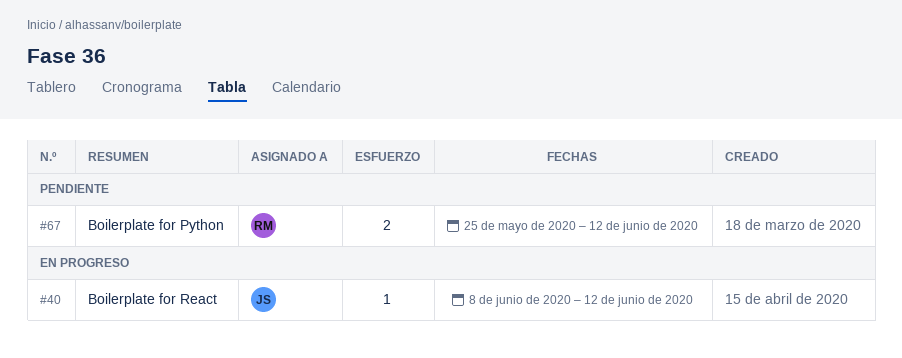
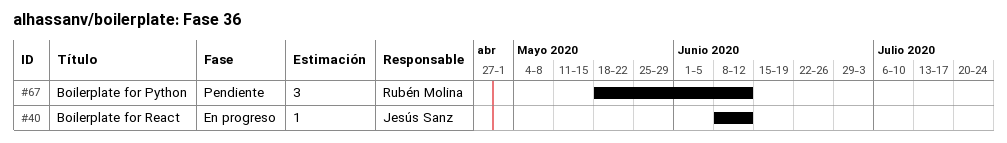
#67, estimate: 2 -> 3
#67, start: May 25 -> May 18

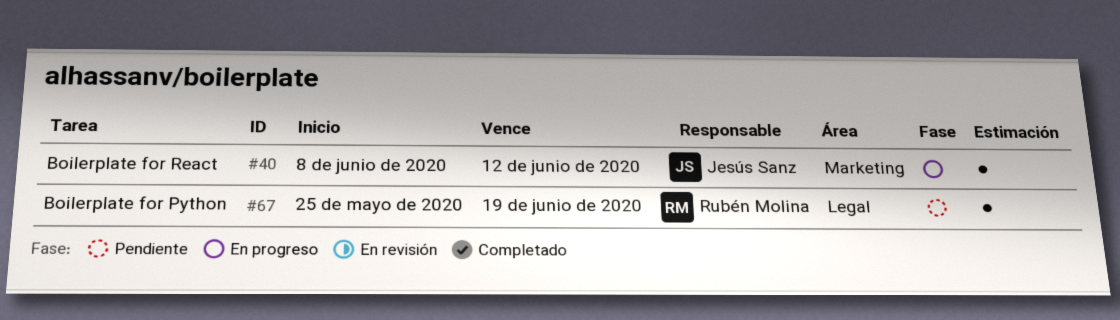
#67, estimate: 3 -> 1
#67, start: May 18 -> May 25
#67, due: Jun 12 -> Jun 19

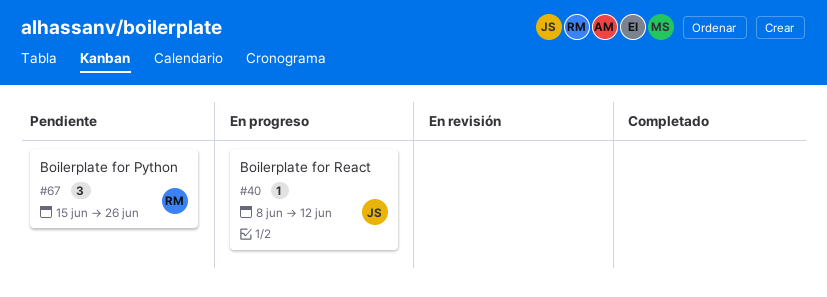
#67, estimate: 1 -> 3
#67, start: May 25 -> Jun 15
#67, due: Jun 19 -> Jun 26

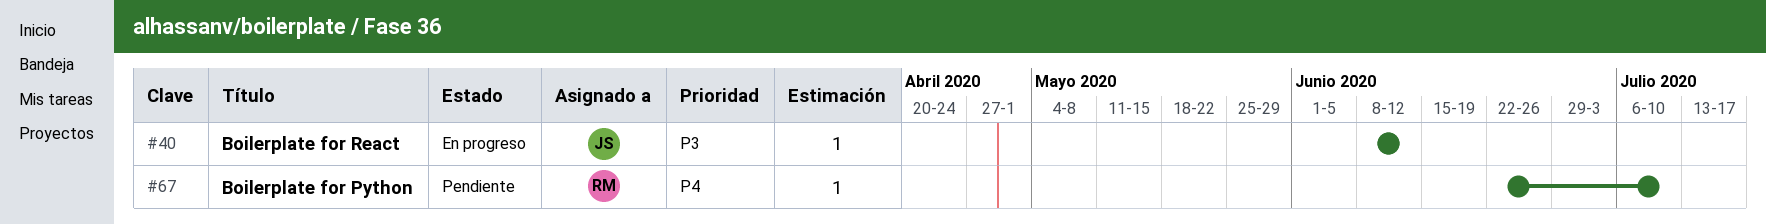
#67, estimate: 3 -> 1
#67, start: Jun 15 -> Jun 22
#67, due: Jun 26 -> Jul 10

